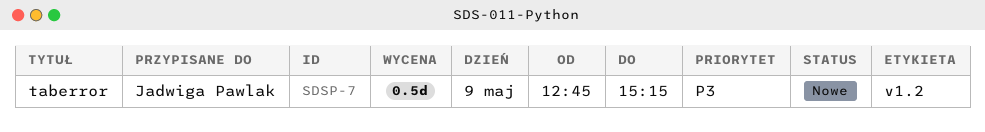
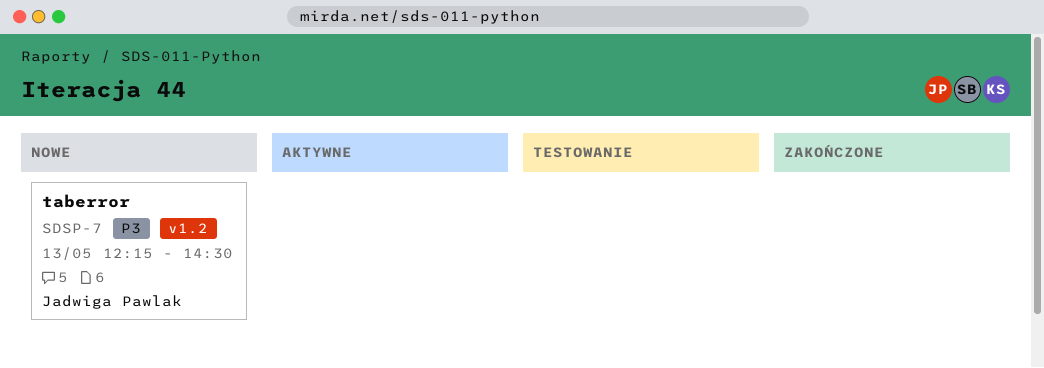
SDSP-7, day: May 9 -> May 13
SDSP-7, begins: 12:45 -> 12:15
SDSP-7, ends: 15:15 -> 14:30

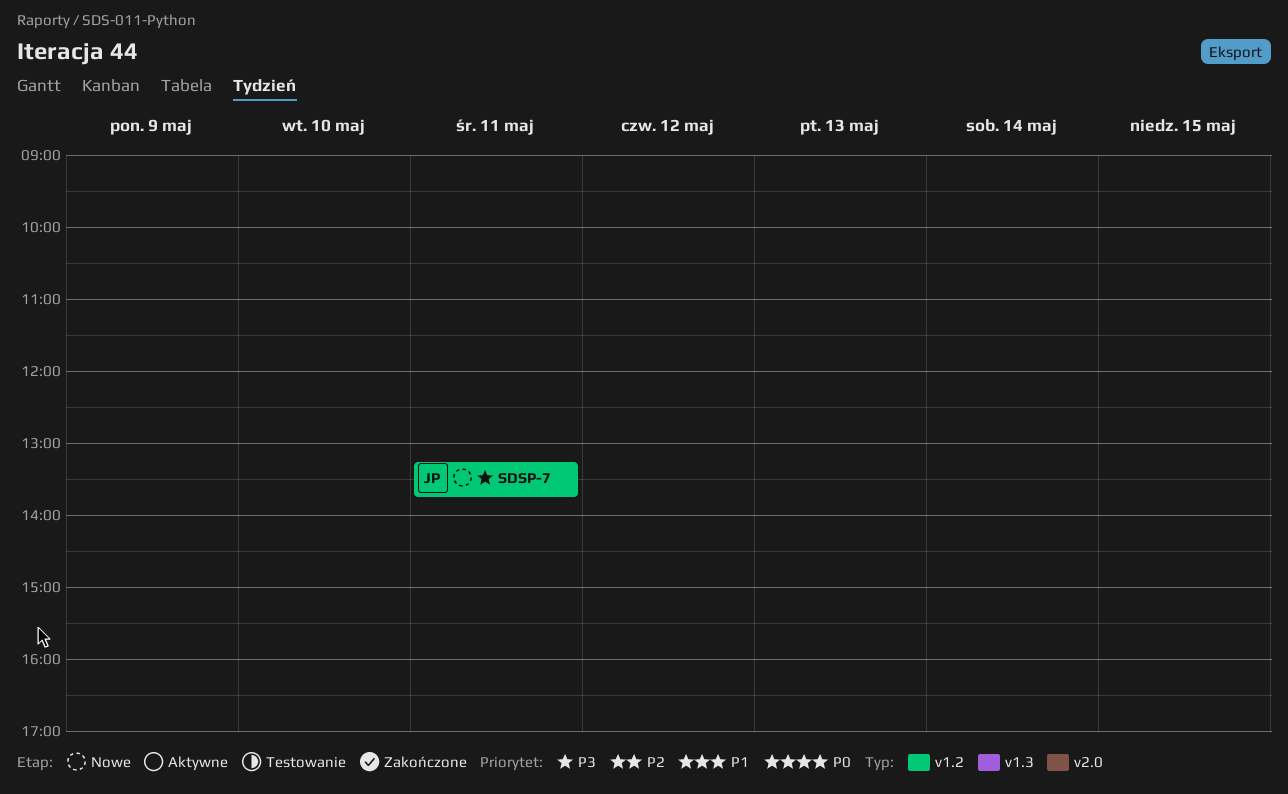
SDSP-7, day: May 13 -> May 11
SDSP-7, begins: 12:15 -> 13:15
SDSP-7, ends: 14:30 -> 13:45

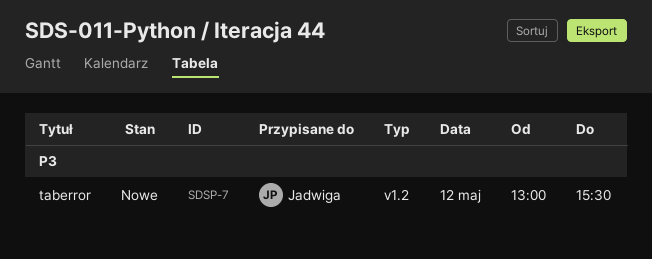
SDSP-7, day: May 11 -> May 12
SDSP-7, begins: 13:15 -> 13:00
SDSP-7, ends: 13:45 -> 15:30

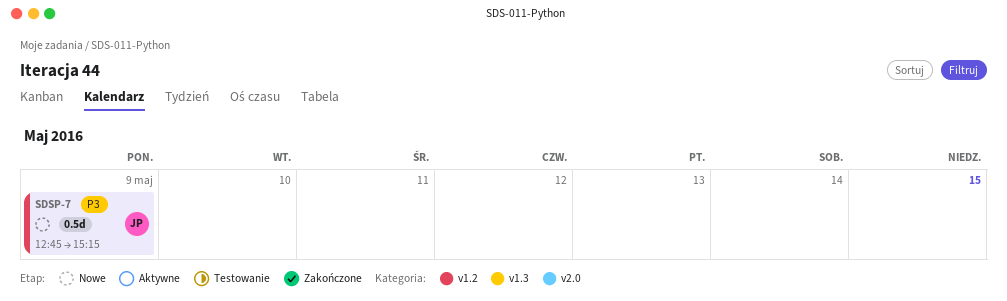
SDSP-7, day: May 12 -> May 9
SDSP-7, begins: 13:00 -> 12:45
SDSP-7, ends: 15:30 -> 15:15

